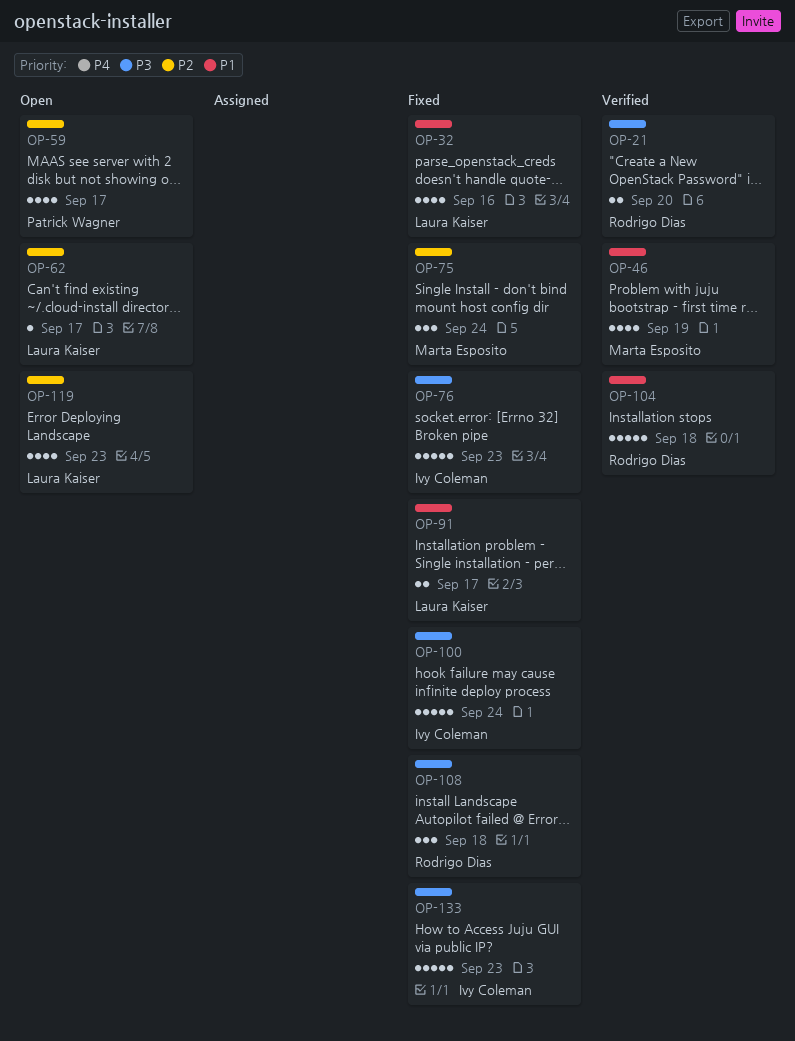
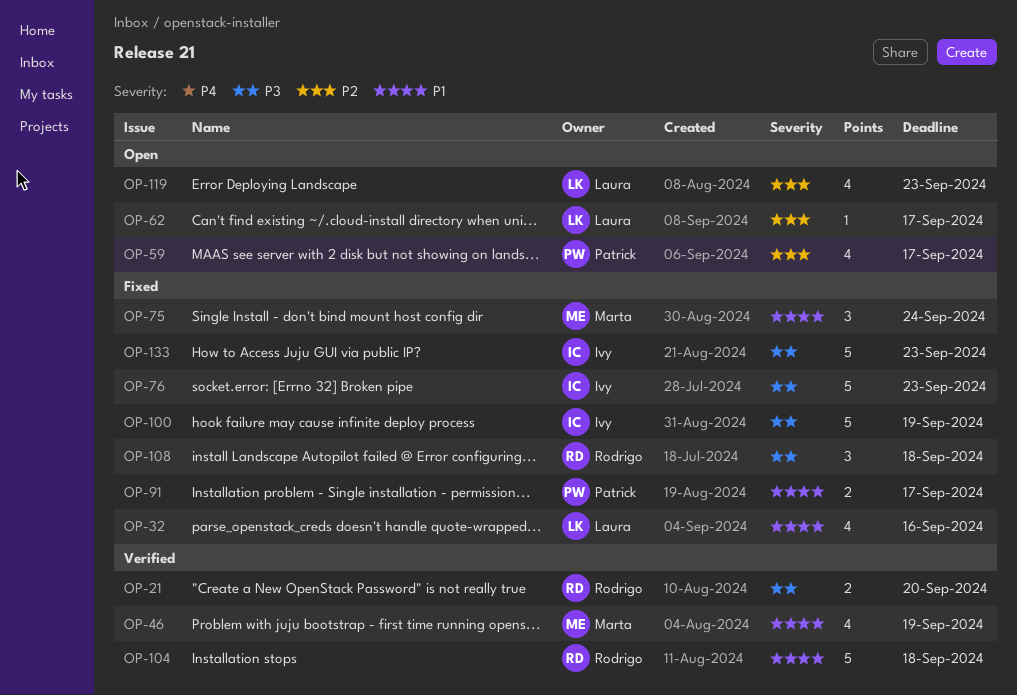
OP-75, priority: P2 -> P1
OP-91, owner: Laura Kaiser -> Patrick Wagner
OP-100, due: Sep 24 -> Sep 19

